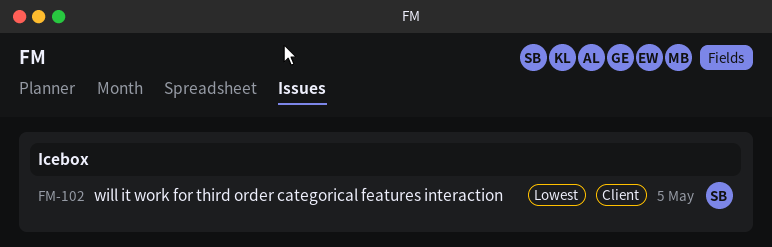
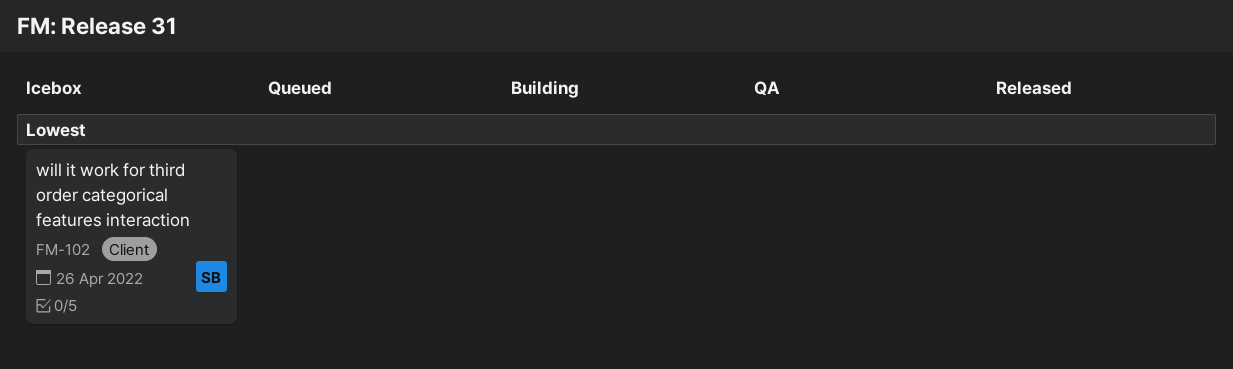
FM-102, due: May 5 -> Apr 26

